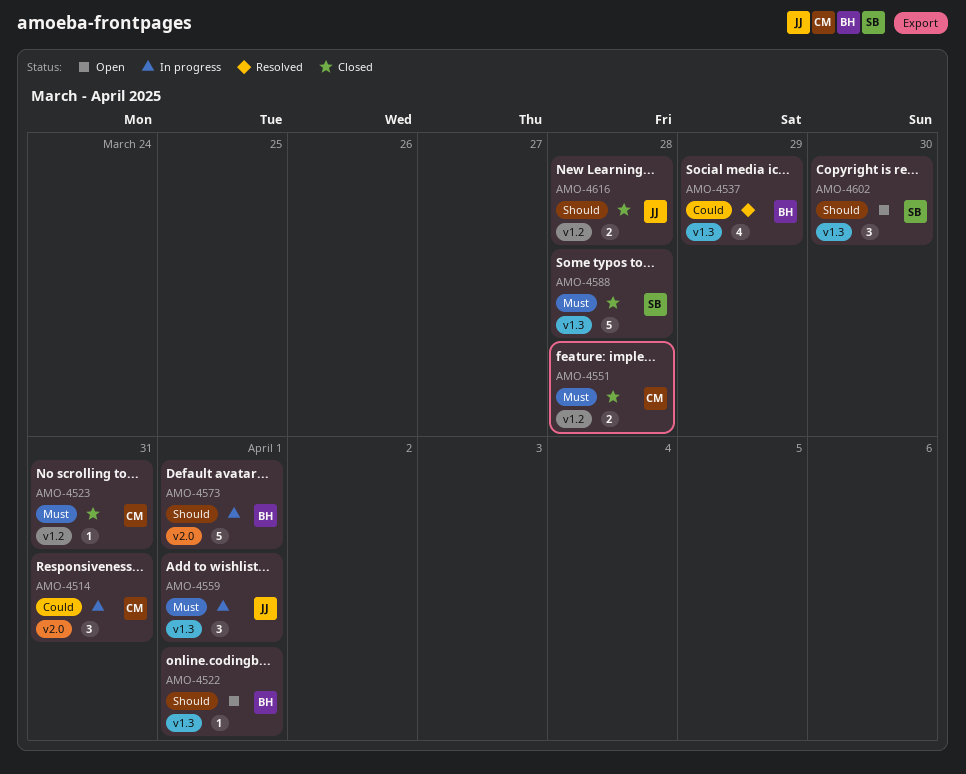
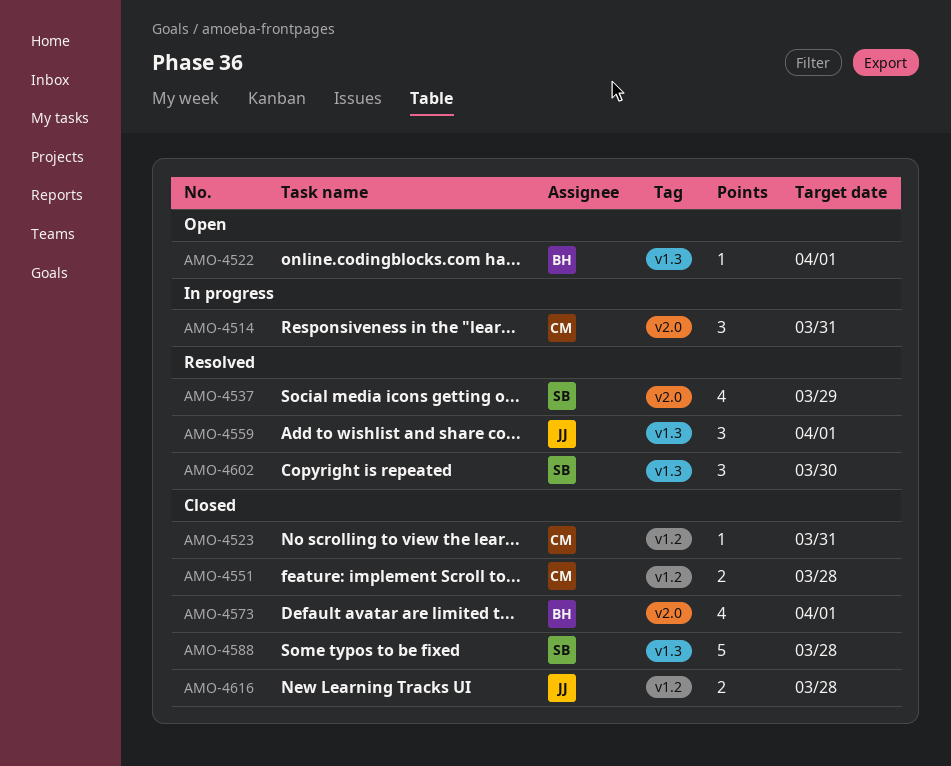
AMO-4537, owner: BH -> SB
AMO-4537, label: v1.3 -> v2.0
AMO-4559, status: In progress -> Resolved
AMO-4573, status: In progress -> Closed
AMO-4573, estimate: 5 -> 4
AMO-4602, status: Open -> Resolved

